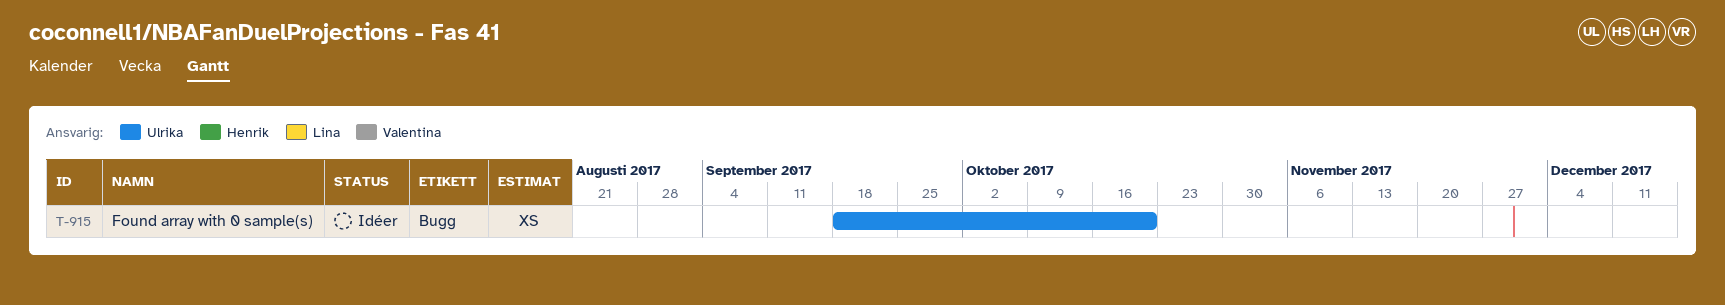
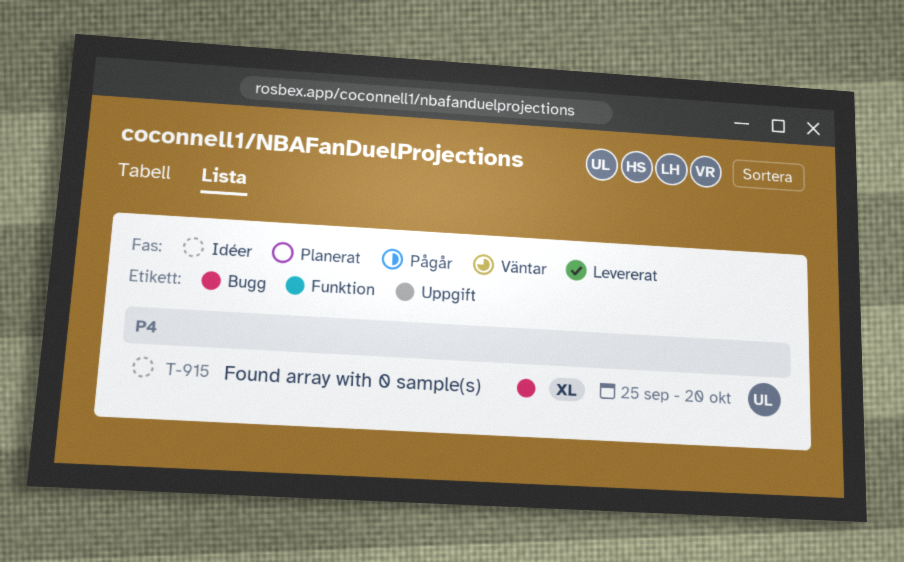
T-915, estimate: XS -> XL
T-915, start: Sep 18 -> Sep 25

